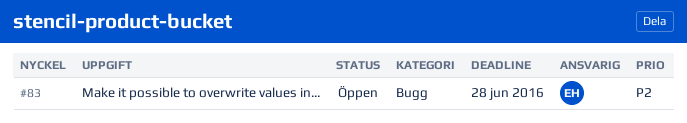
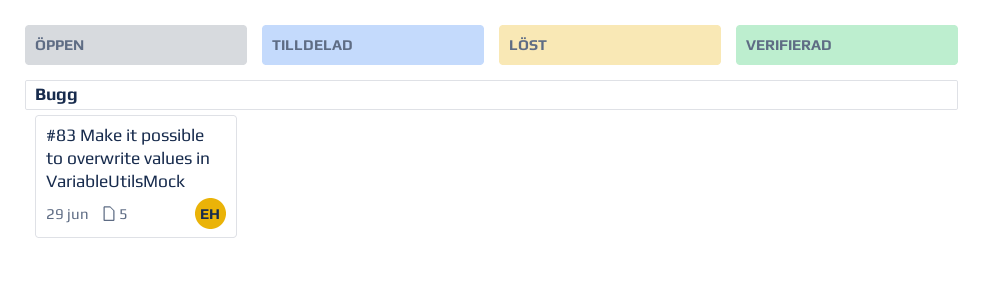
#83, due: Jun 28 -> Jun 29

